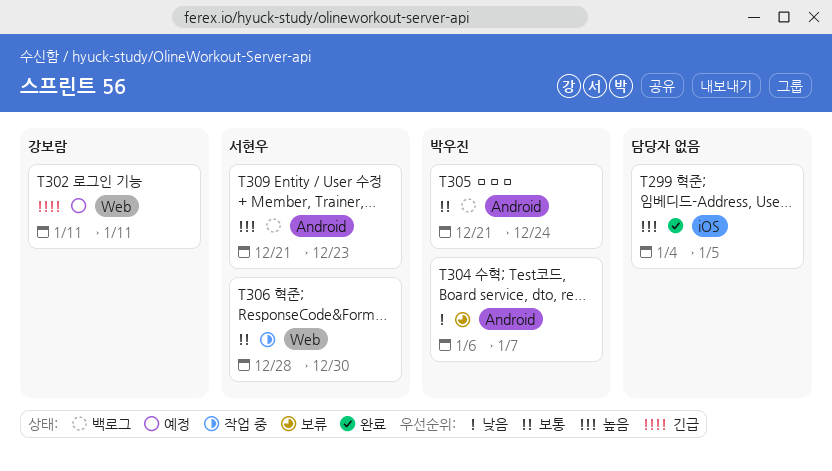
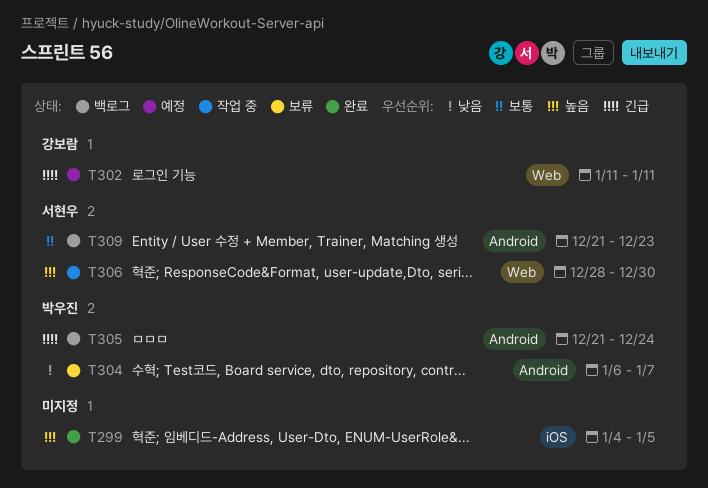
T305, priority: 보통 -> 긴급
T306, priority: 보통 -> 높음
T309, priority: 높음 -> 보통

